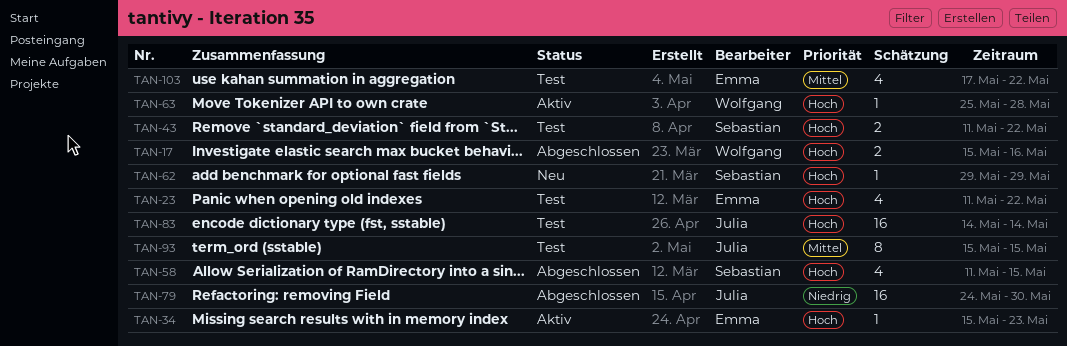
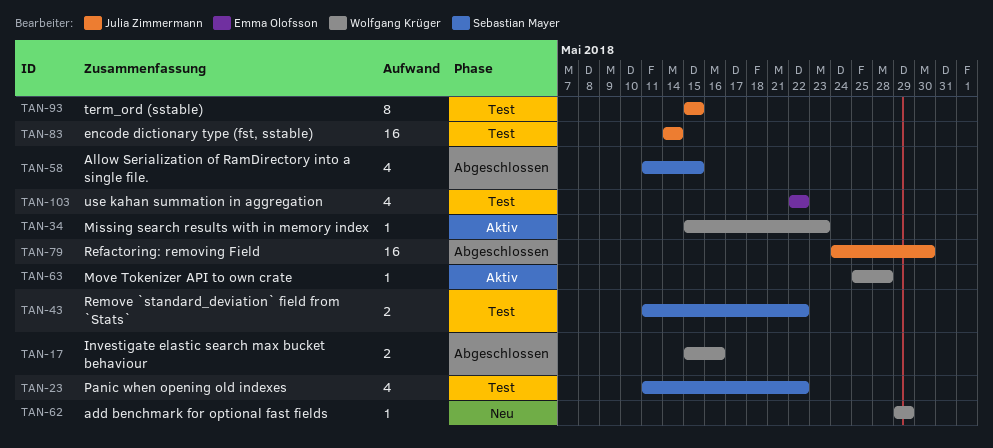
TAN-23, owner: Emma Olofsson -> Sebastian Mayer
TAN-34, owner: Emma Olofsson -> Wolfgang Krüger
TAN-62, owner: Sebastian Mayer -> Wolfgang Krüger
TAN-103, start: May 17 -> May 22

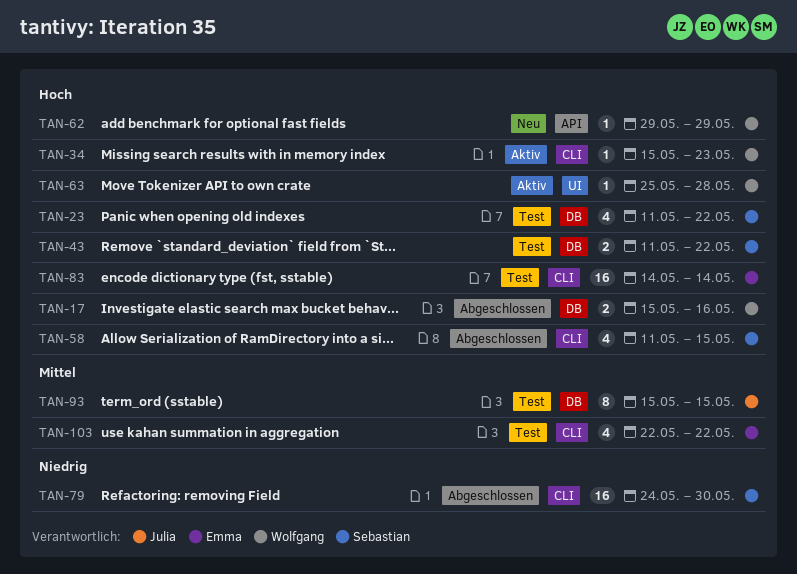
TAN-79, owner: Julia Zimmermann -> Sebastian Mayer
TAN-83, owner: Julia Zimmermann -> Emma Olofsson

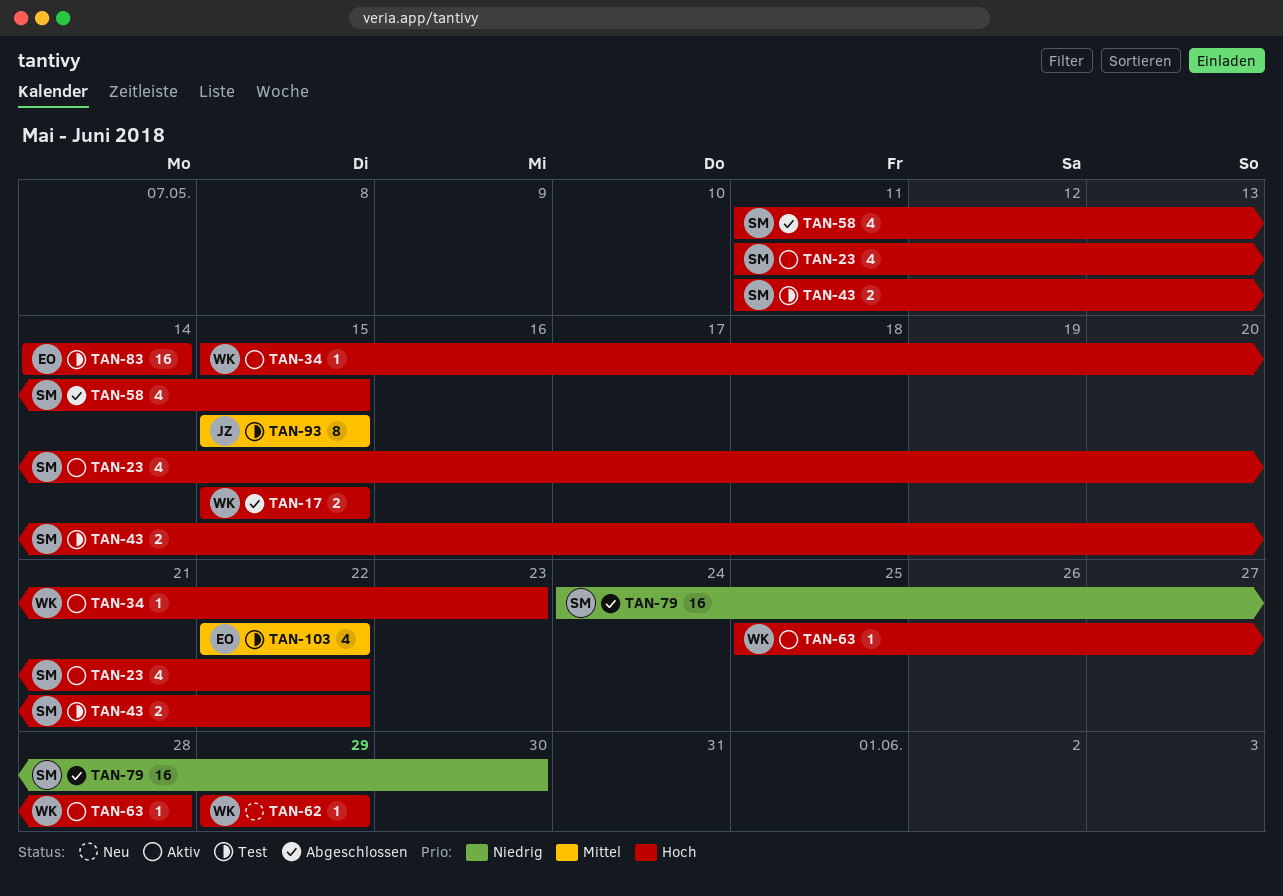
TAN-17, due: May 16 -> May 15
TAN-23, status: Test -> Aktiv

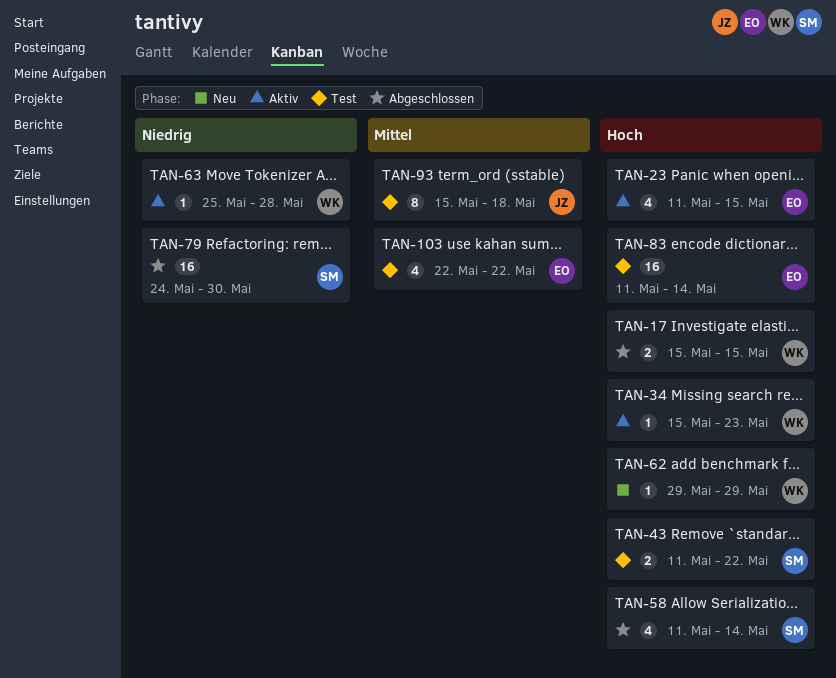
TAN-23, owner: SM -> EO
TAN-23, due: May 22 -> May 15
TAN-58, due: May 15 -> May 14
TAN-63, priority: Hoch -> Niedrig
TAN-83, start: May 14 -> May 11
TAN-93, due: May 15 -> May 18

